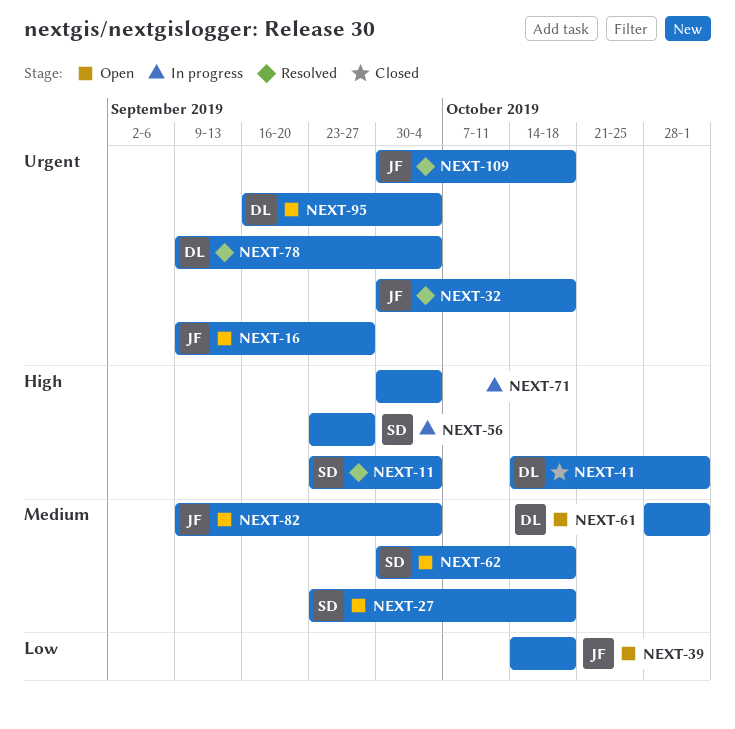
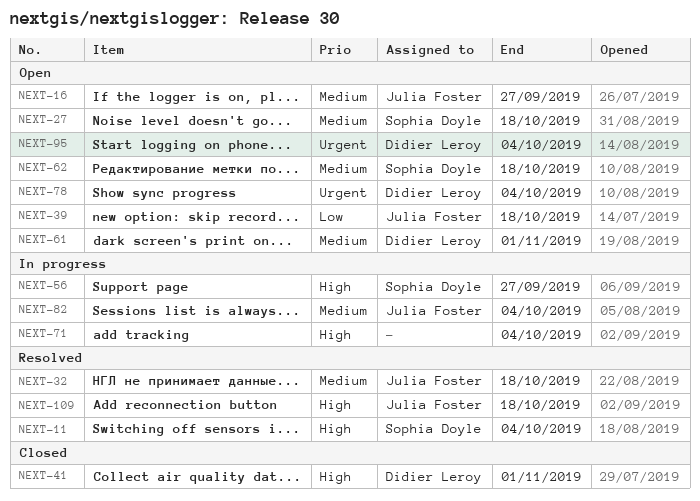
NEXT-16, priority: Urgent -> Medium
NEXT-32, priority: Urgent -> Medium
NEXT-78, status: Resolved -> Open
NEXT-82, status: Open -> In progress
NEXT-109, priority: Urgent -> High

